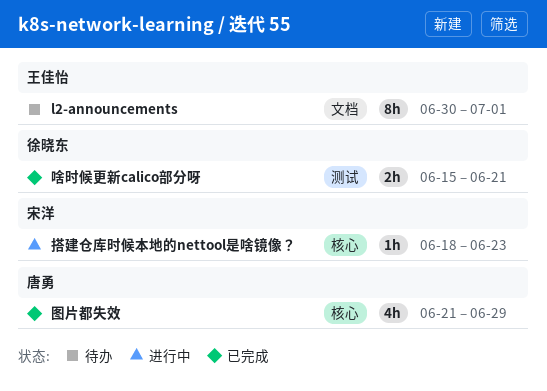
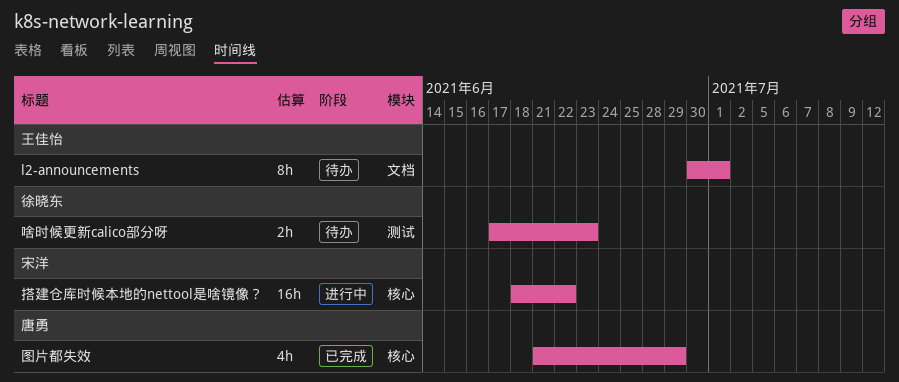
啥时候更新calico部分呀, status: 已完成 -> 待办
啥时候更新calico部分呀, start: Jun 15 -> Jun 17
啥时候更新calico部分呀, due: Jun 21 -> Jun 23
搭建仓库时候本地的nettool是啥镜像？, estimate: 1h -> 16h
搭建仓库时候本地的nettool是啥镜像？, due: Jun 23 -> Jun 22

